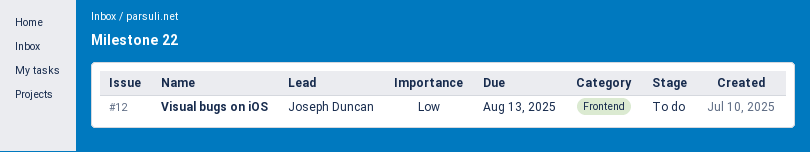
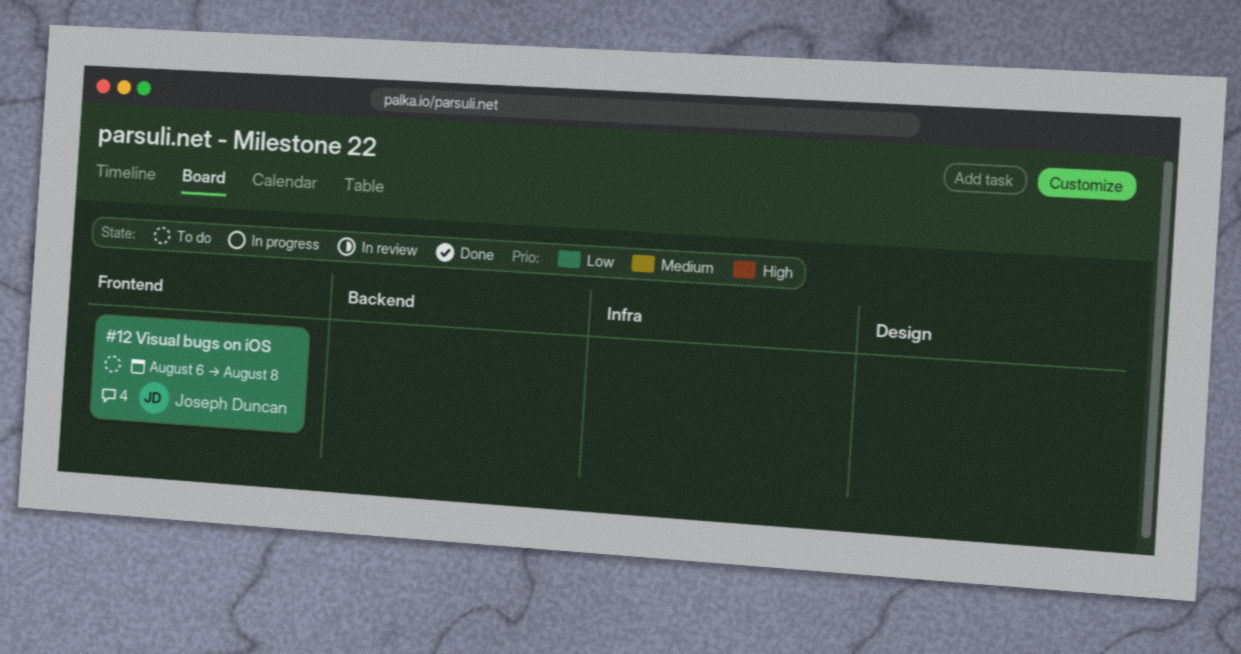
#12, due: Aug 13 -> Aug 8

